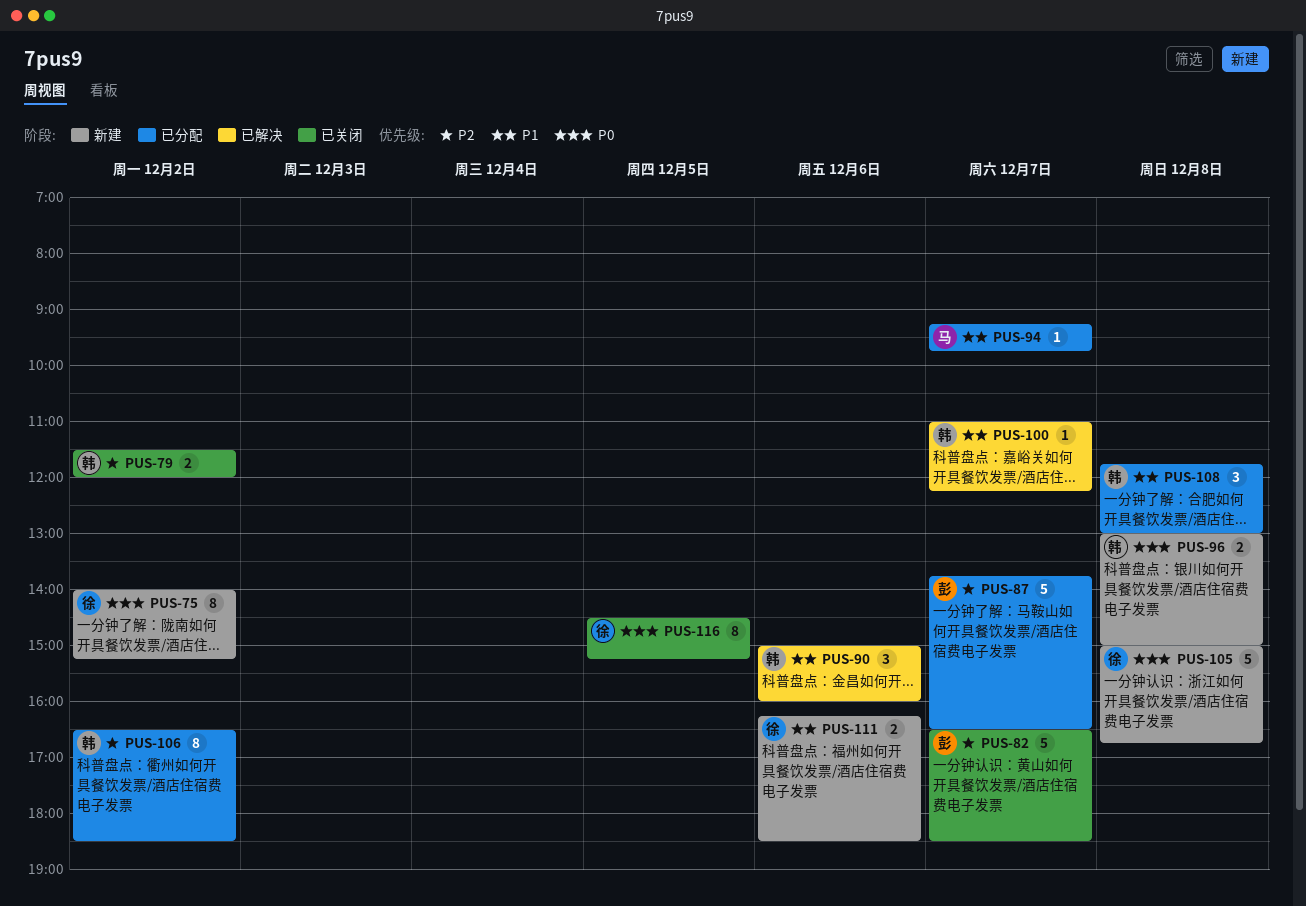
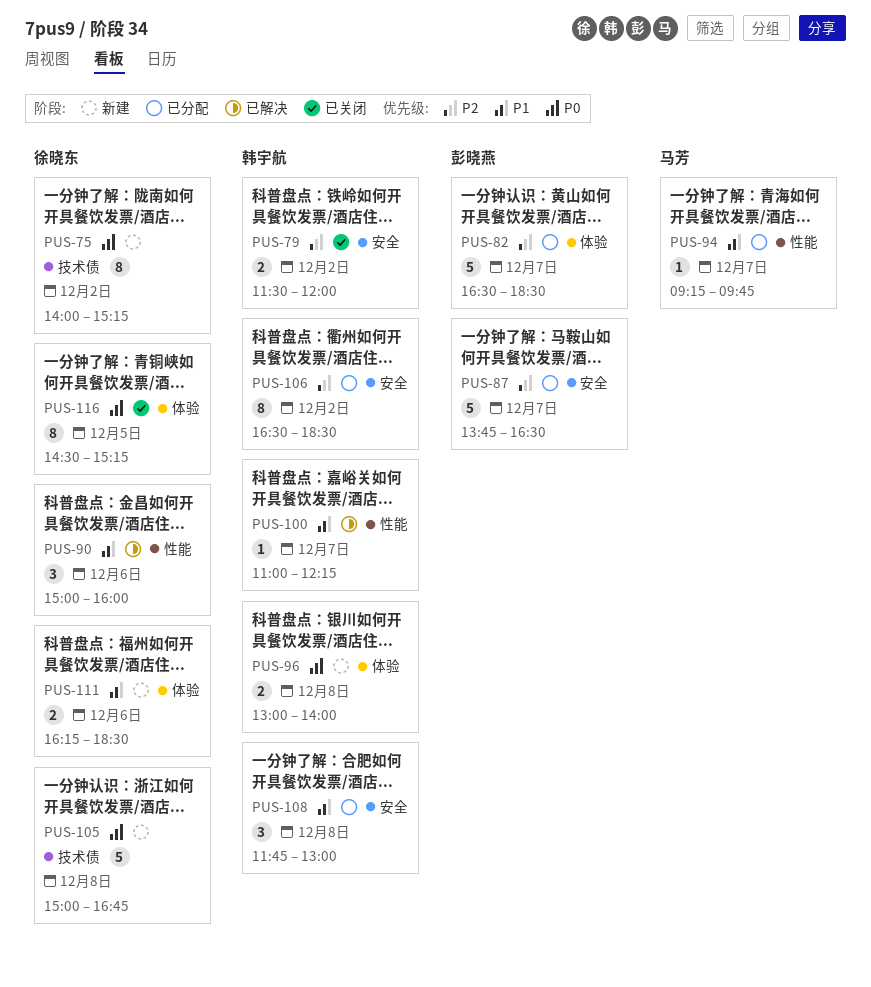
PUS-82, status: 已关闭 -> 已分配
PUS-90, owner: 韩宇航 -> 徐晓东
PUS-96, ends: 15:00 -> 14:00

